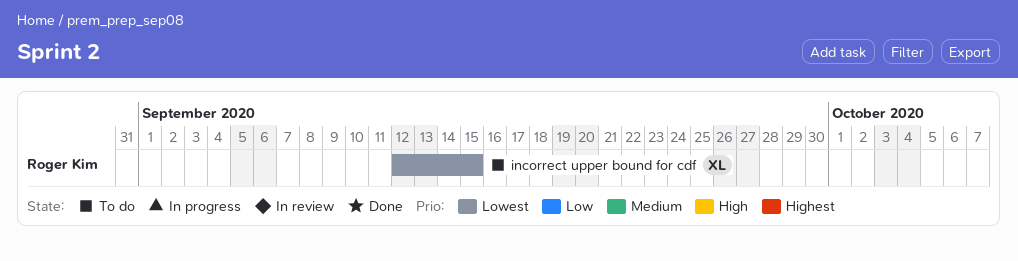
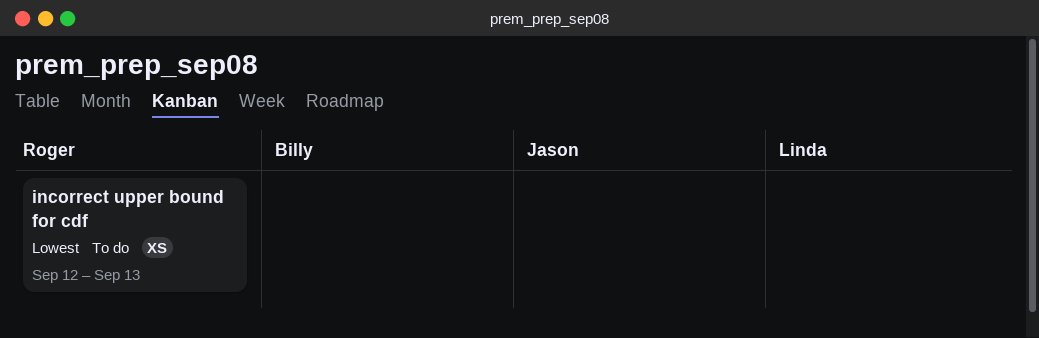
incorrect upper bound for cdf, estimate: XL -> XS
incorrect upper bound for cdf, due: Sep 15 -> Sep 13

